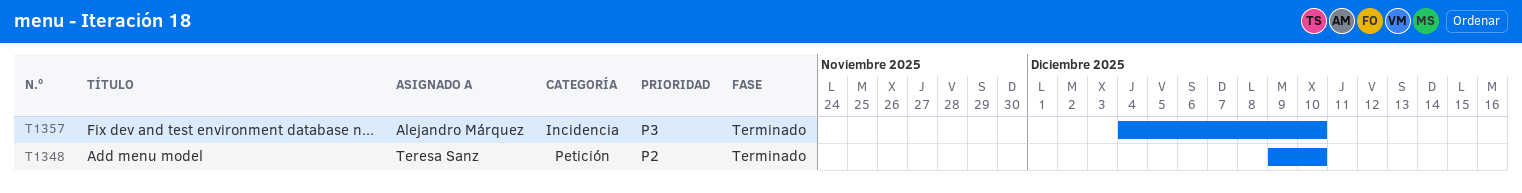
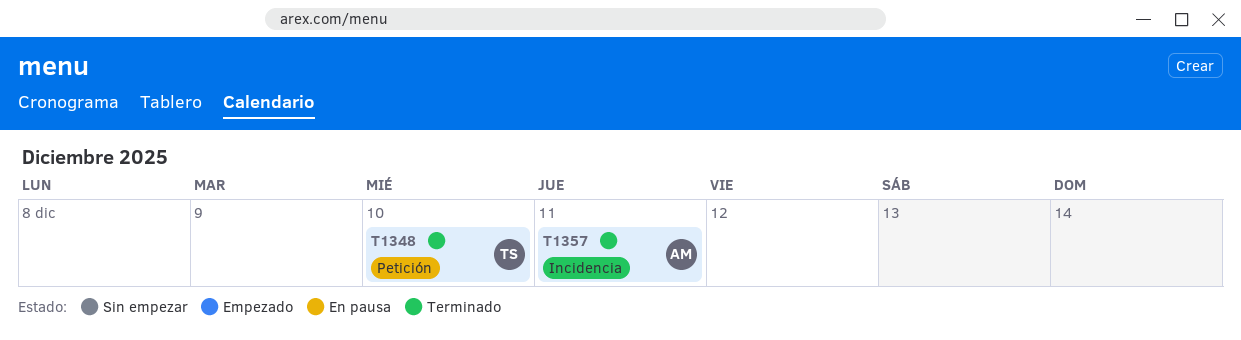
T1357, due: Dec 10 -> Dec 11

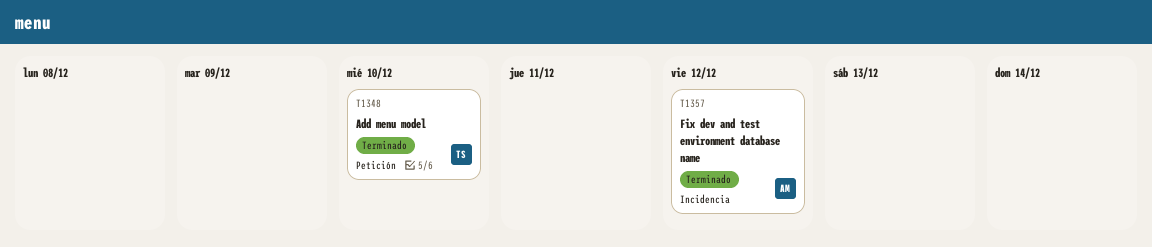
T1357, due: Dec 11 -> Dec 12

